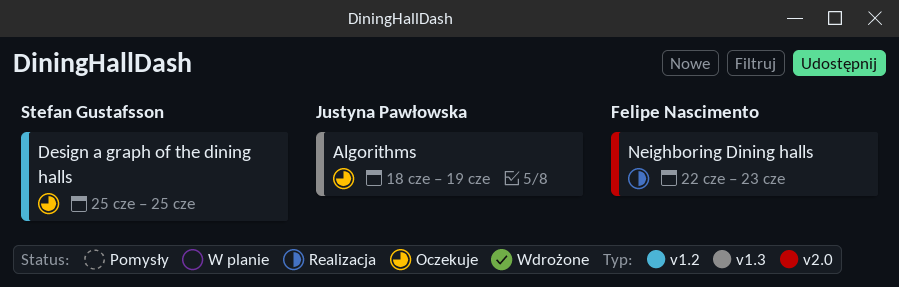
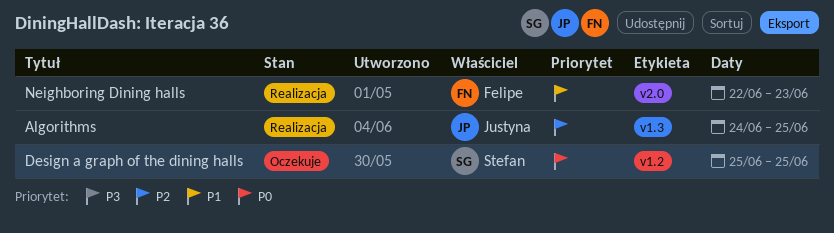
Algorithms, status: Oczekuje -> Realizacja
Algorithms, start: Jun 18 -> Jun 24
Algorithms, due: Jun 19 -> Jun 25

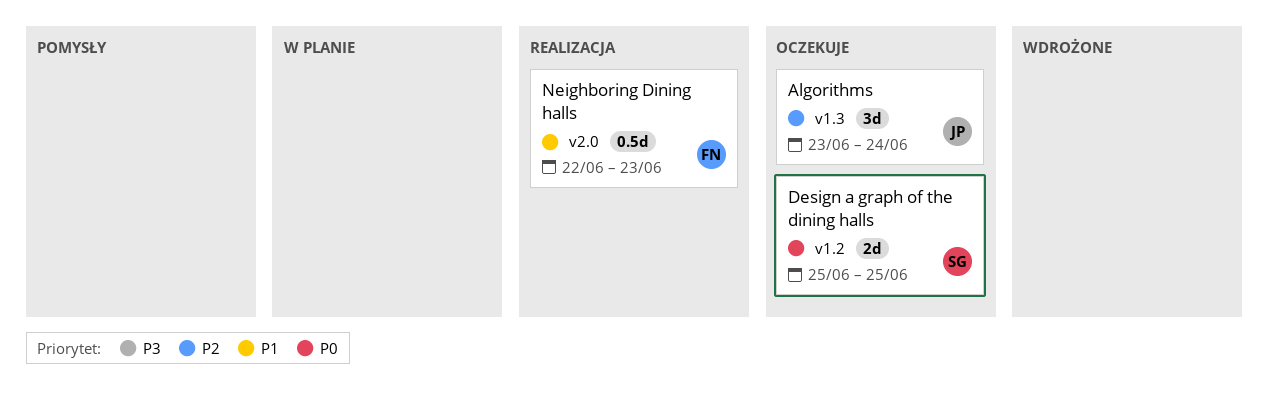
Algorithms, status: Realizacja -> Oczekuje
Algorithms, start: Jun 24 -> Jun 23
Algorithms, due: Jun 25 -> Jun 24

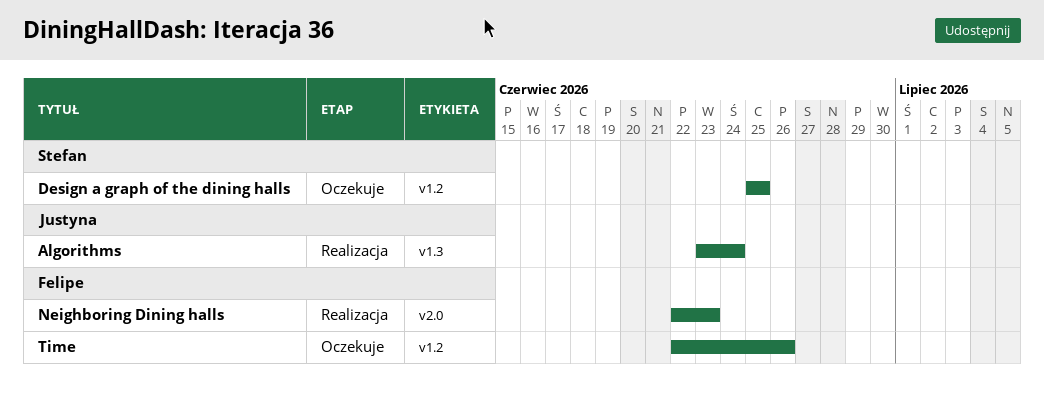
Algorithms, status: Oczekuje -> Realizacja
Time: none -> present

